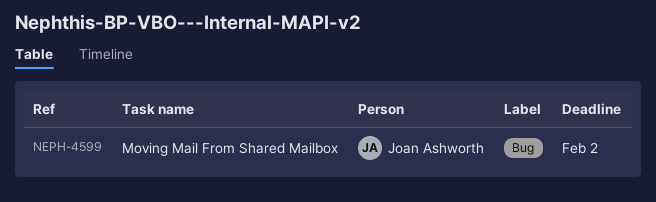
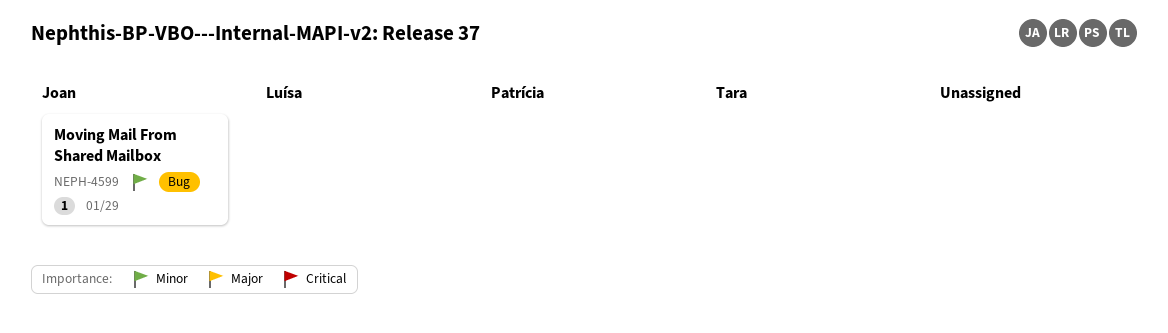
NEPH-4599, due: Feb 2 -> Jan 29

